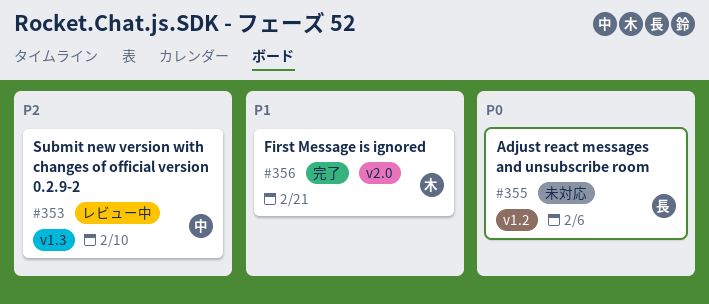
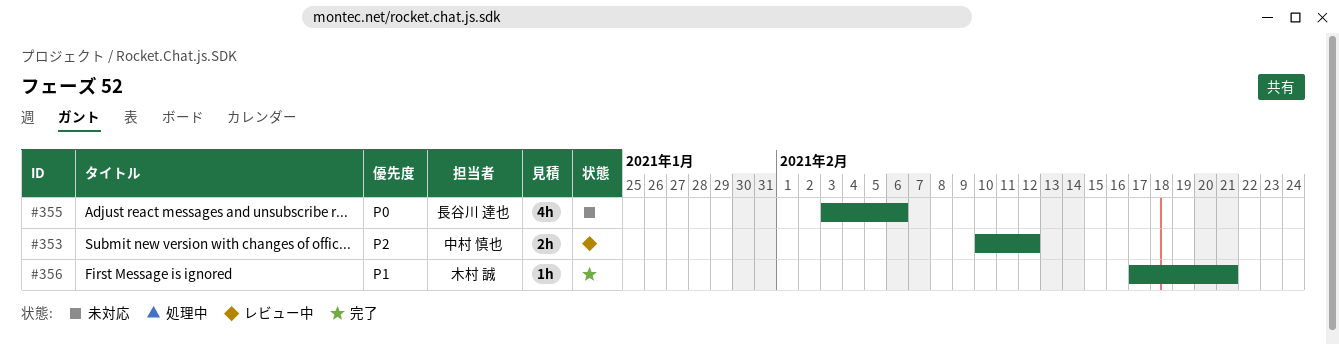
#353, due: Feb 10 -> Feb 12

